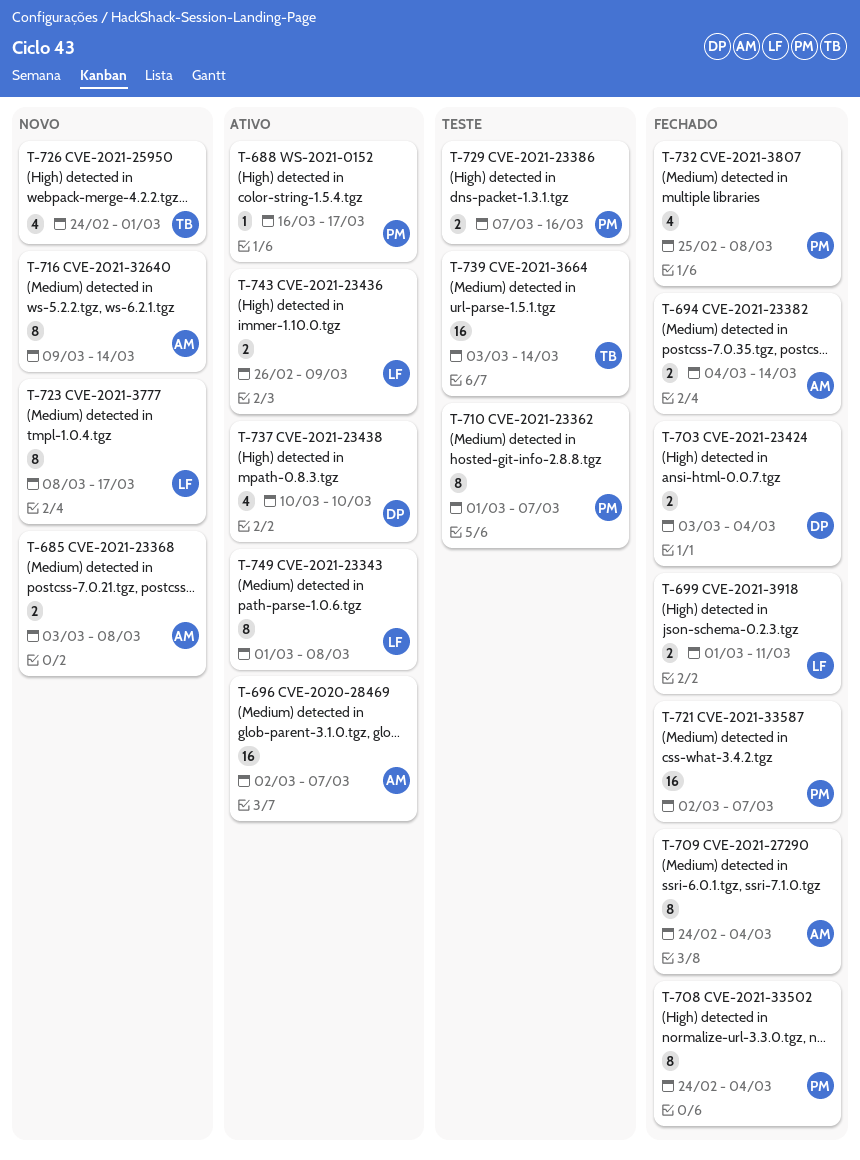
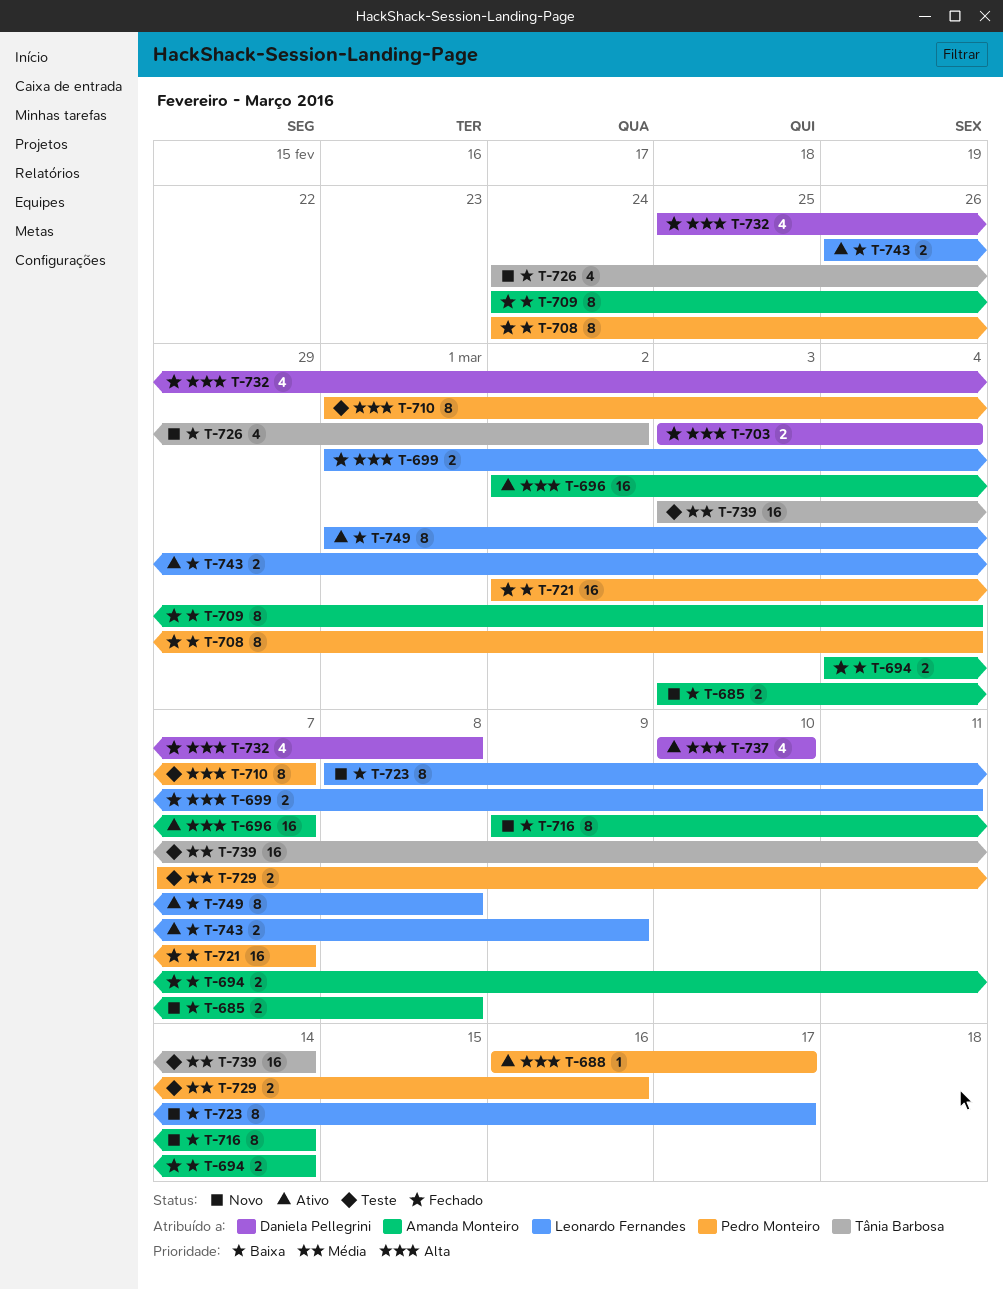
T-726, due: Mar 1 -> Mar 2
T-732, owner: Pedro Monteiro -> Daniela Pellegrini

